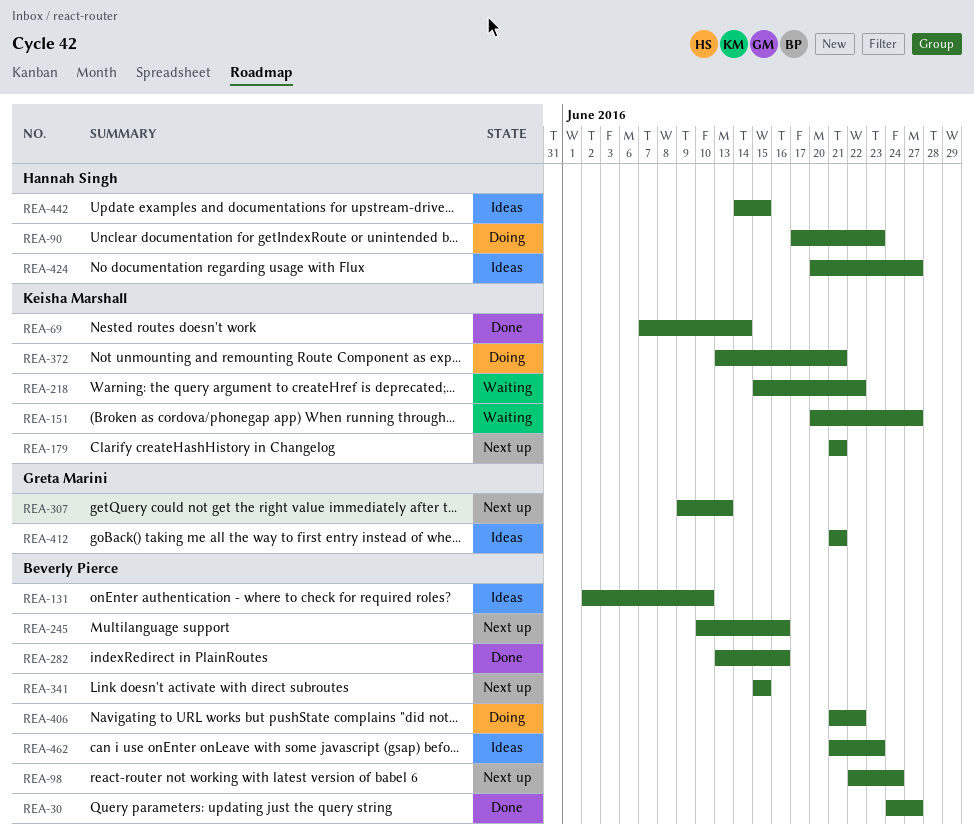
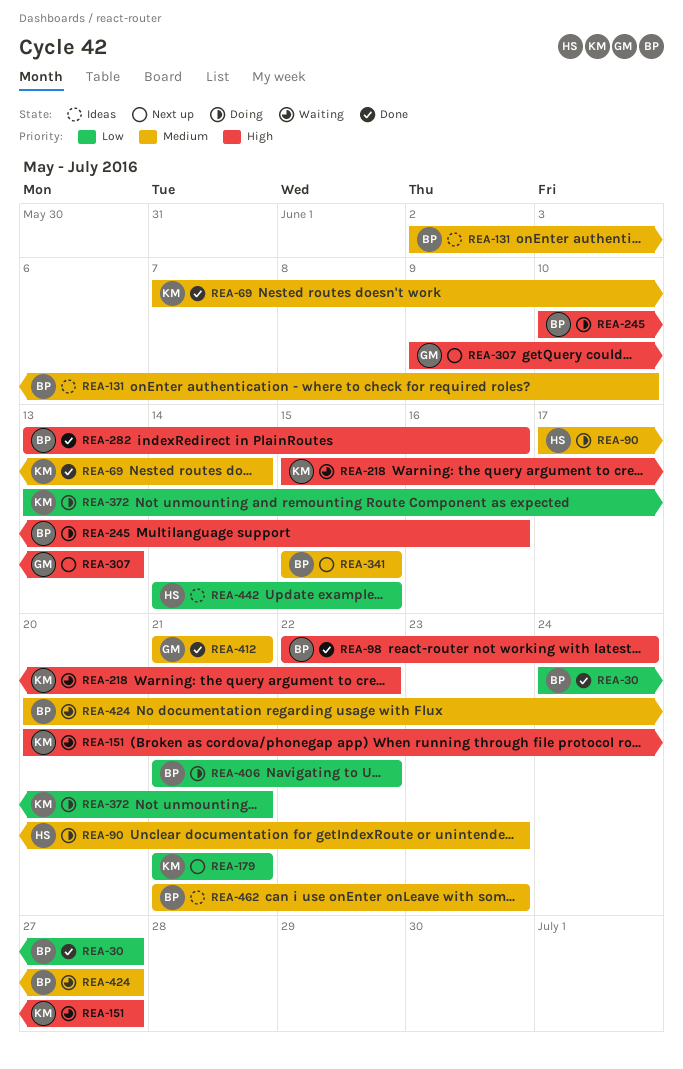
REA-98, status: Next up -> Done
REA-245, status: Next up -> Doing
REA-412, status: Ideas -> Done
REA-424, status: Ideas -> Waiting
REA-424, owner: Hannah Singh -> Beverly Pierce

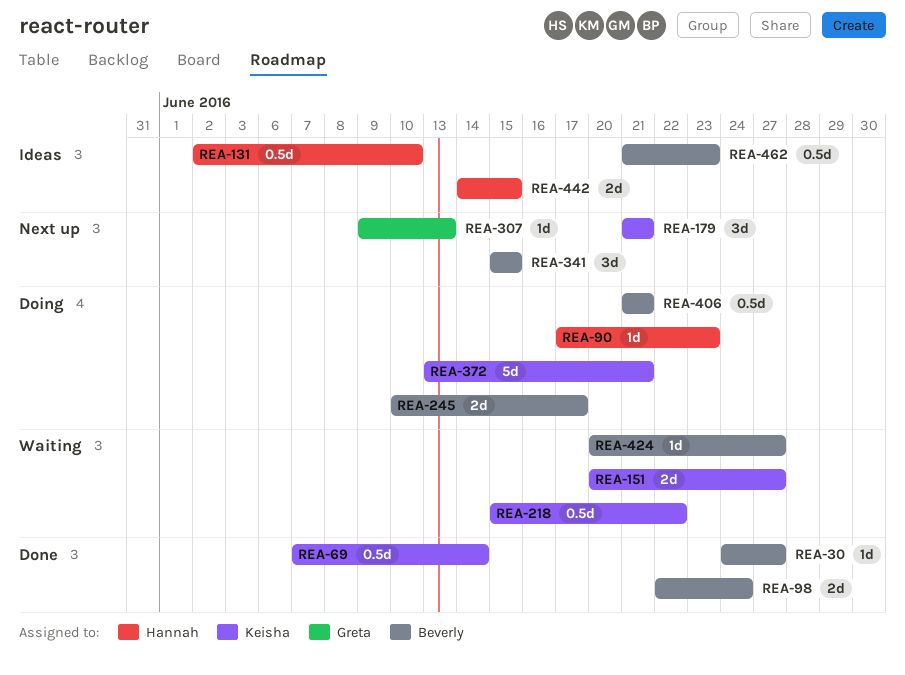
REA-131, owner: Beverly -> Hannah
REA-245, due: Jun 16 -> Jun 17
REA-282: present -> none
REA-406, due: Jun 22 -> Jun 21
REA-412: present -> none

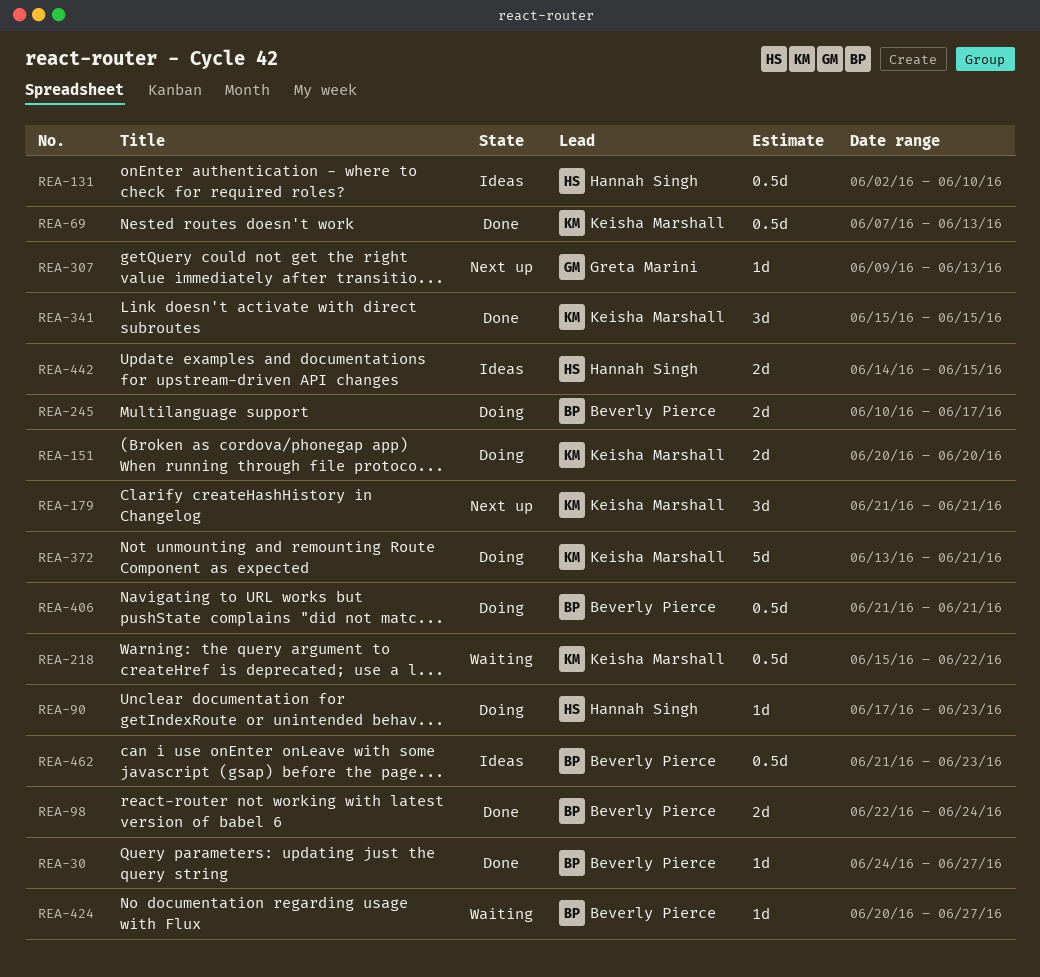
REA-69, due: Jun 14 -> Jun 13
REA-151, status: Waiting -> Doing
REA-151, due: Jun 27 -> Jun 20
REA-341, status: Next up -> Done
REA-341, owner: Beverly Pierce -> Keisha Marshall

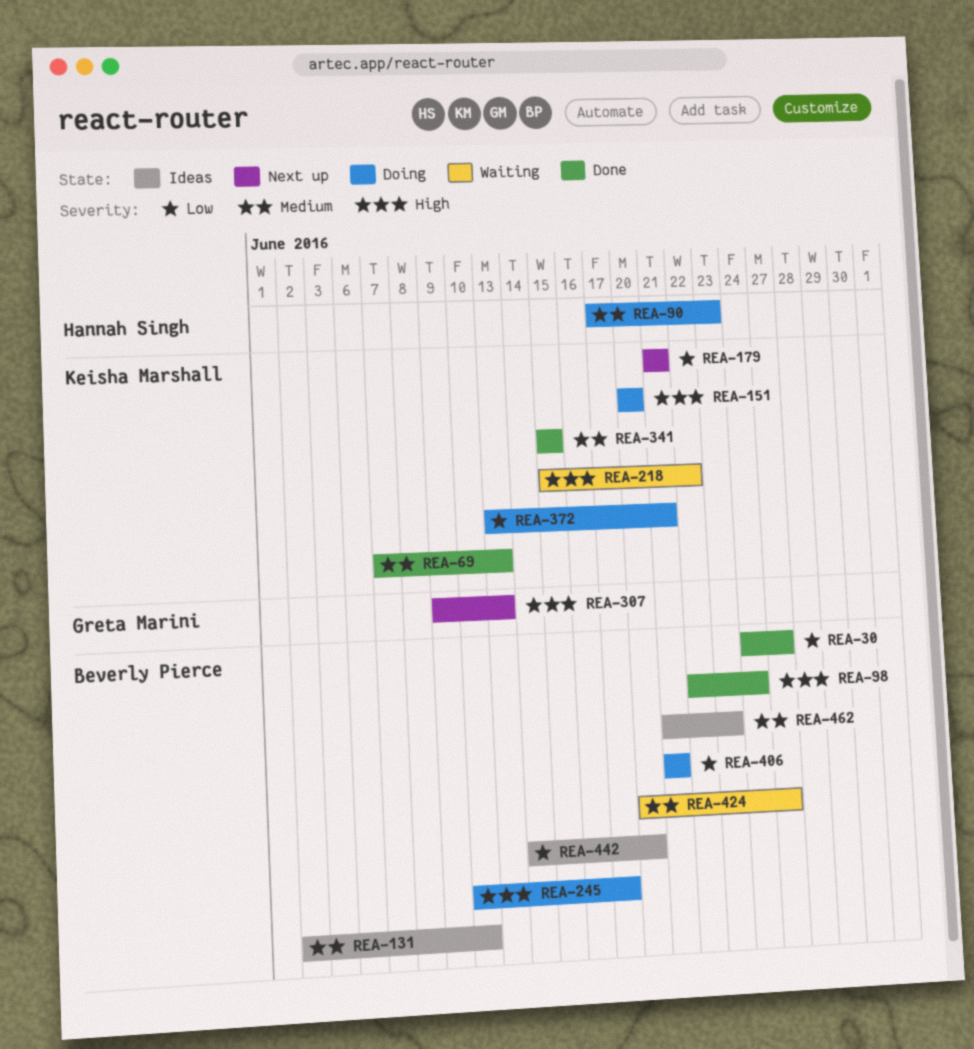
REA-131, owner: Hannah Singh -> Beverly Pierce
REA-442, owner: Hannah Singh -> Beverly Pierce
REA-442, due: Jun 15 -> Jun 20

